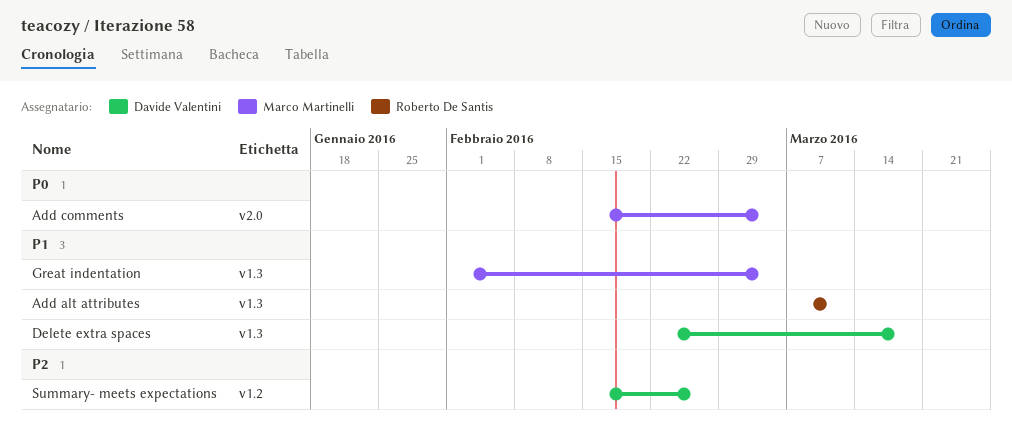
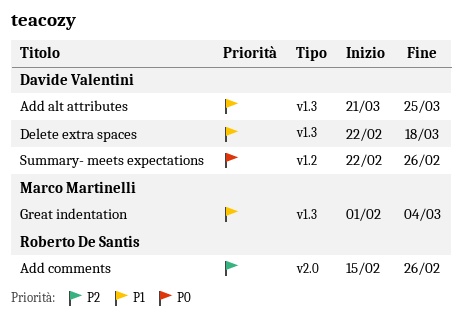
Add alt attributes, owner: Roberto De Santis -> Davide Valentini
Add alt attributes, start: Mar 7 -> Mar 21
Add alt attributes, due: Mar 11 -> Mar 25
Add comments, owner: Marco Martinelli -> Roberto De Santis
Add comments, priority: P0 -> P2
Add comments, due: Mar 4 -> Feb 26
Summary- meets expectations, priority: P2 -> P0
Summary- meets expectations, start: Feb 15 -> Feb 22

